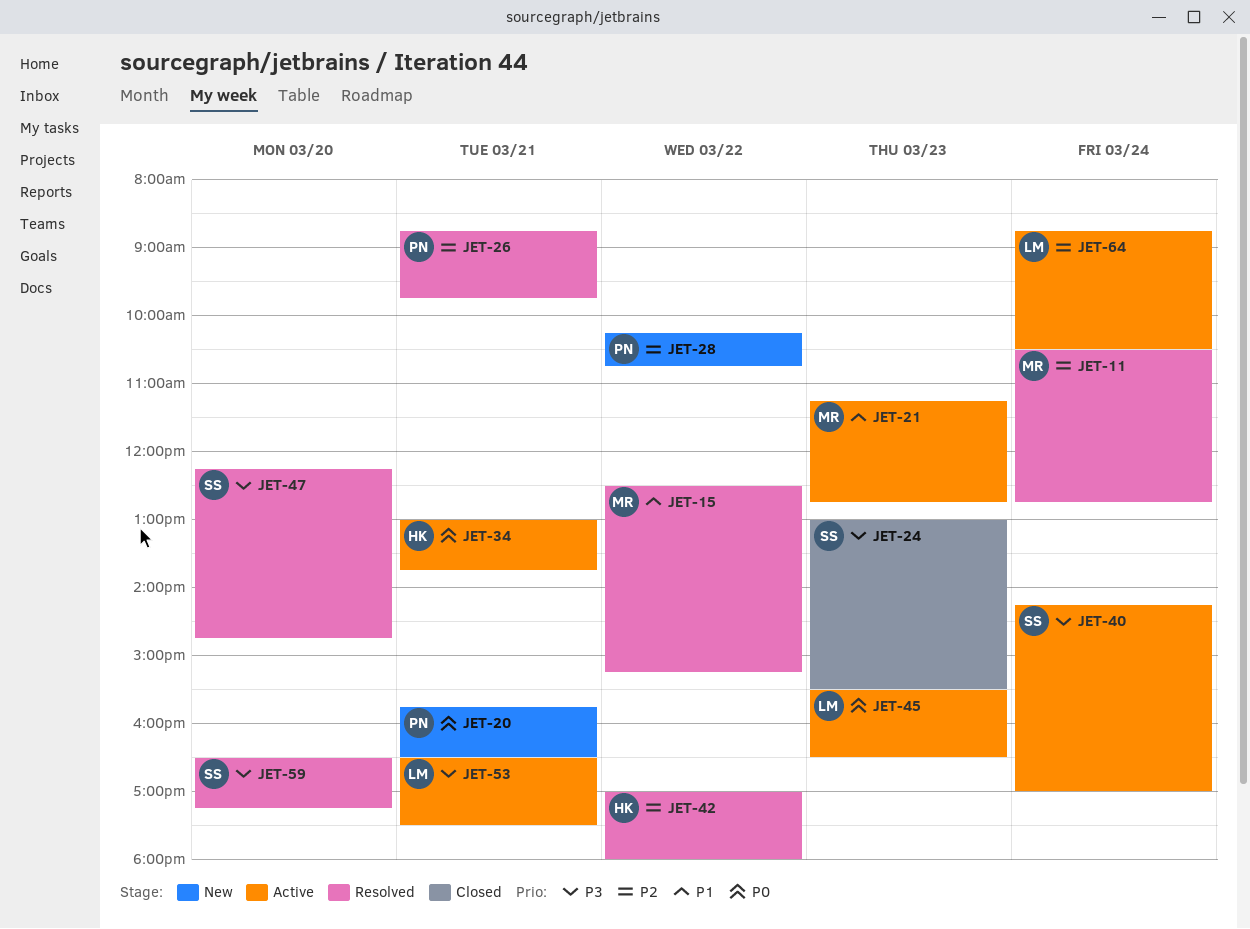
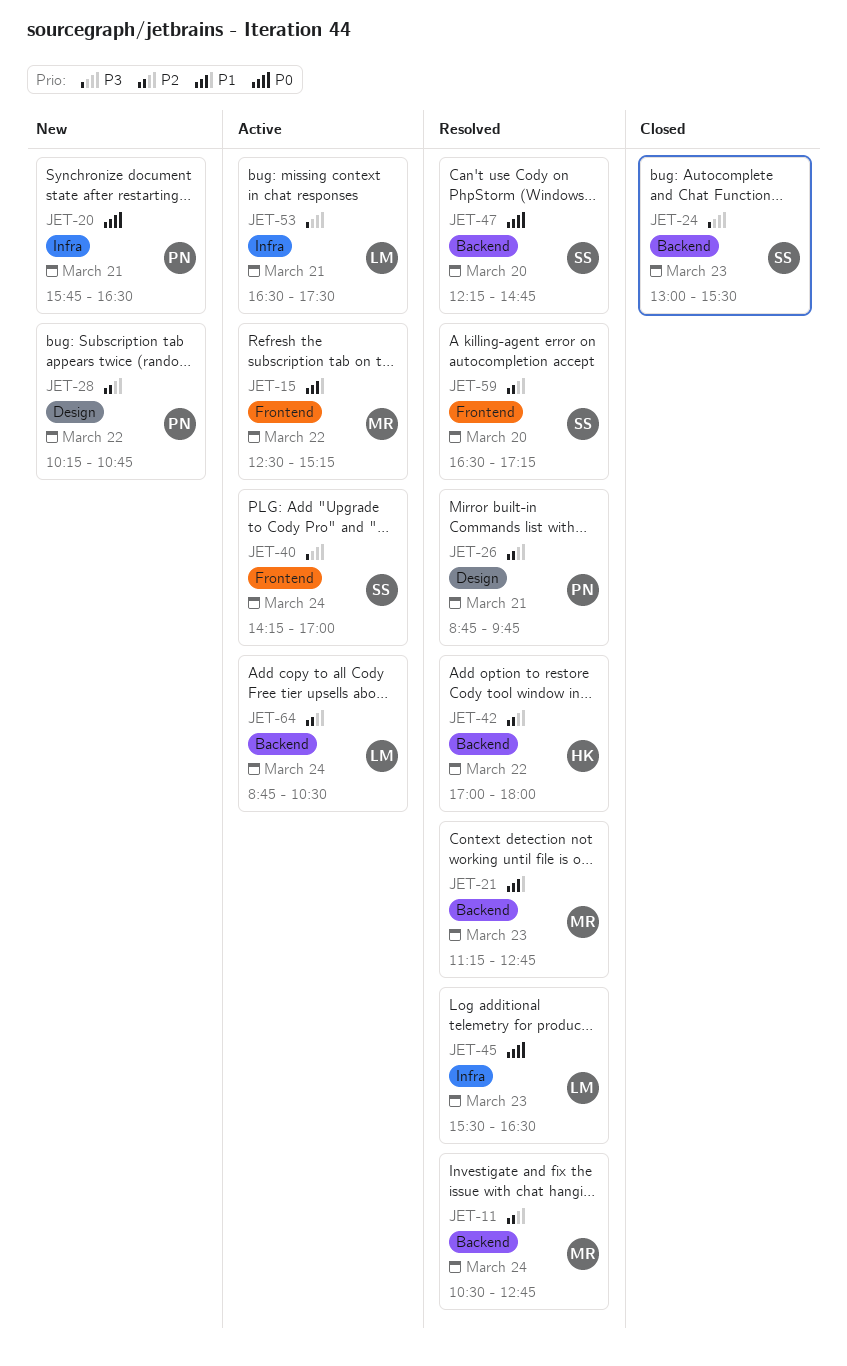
JET-15, status: Resolved -> Active
JET-21, status: Active -> Resolved
JET-34: present -> none
JET-45, status: Active -> Resolved
JET-47, priority: P3 -> P0
JET-59, priority: P3 -> P2

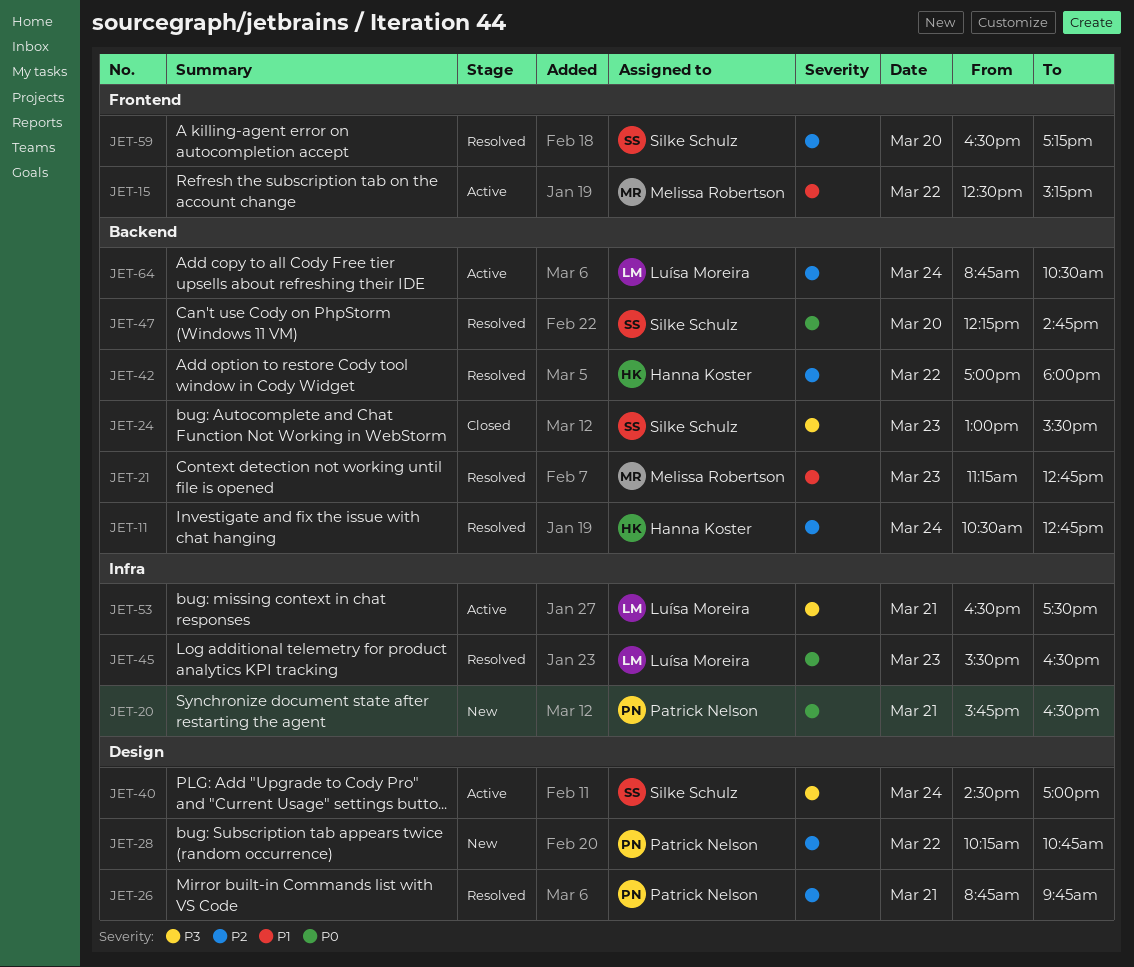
JET-11, owner: Melissa Robertson -> Hanna Koster
JET-40, label: Frontend -> Design
JET-40, begins: 14:15 -> 14:30

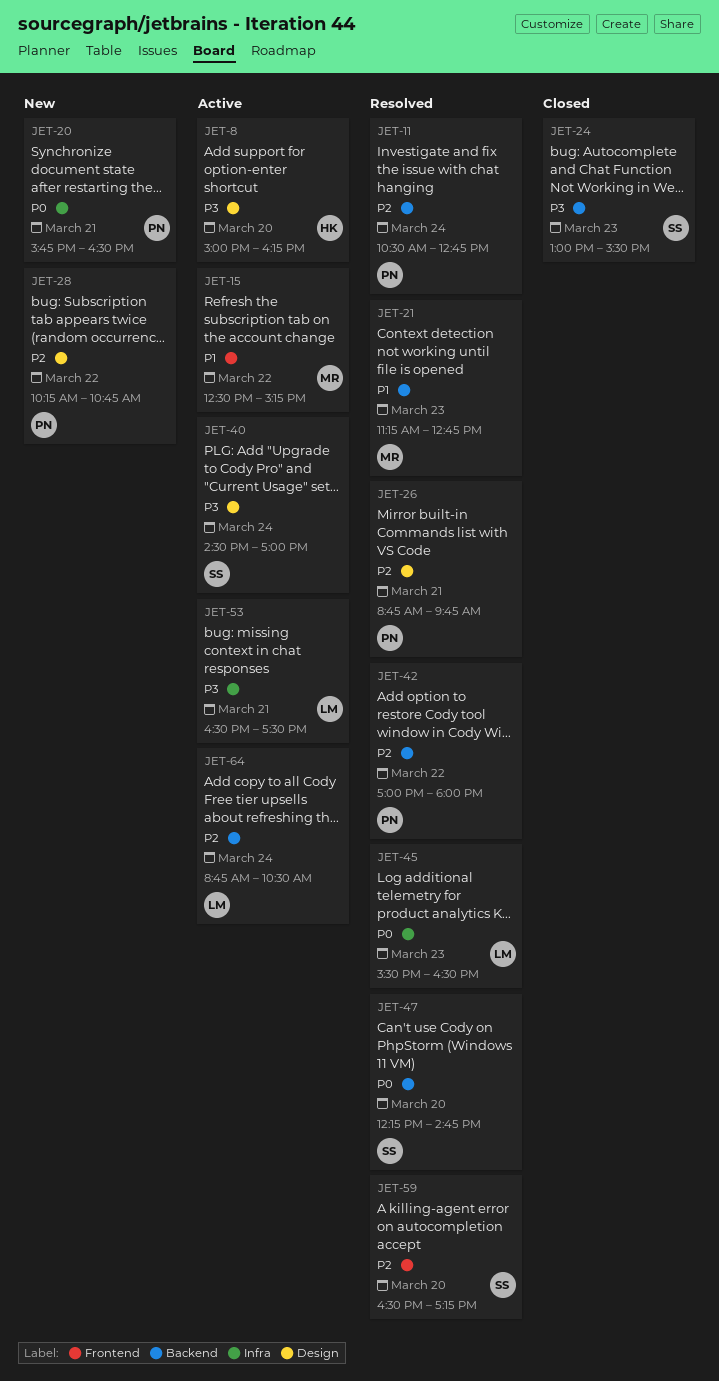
JET-8: none -> present
JET-11, owner: Hanna Koster -> Patrick Nelson
JET-42, owner: Hanna Koster -> Patrick Nelson

